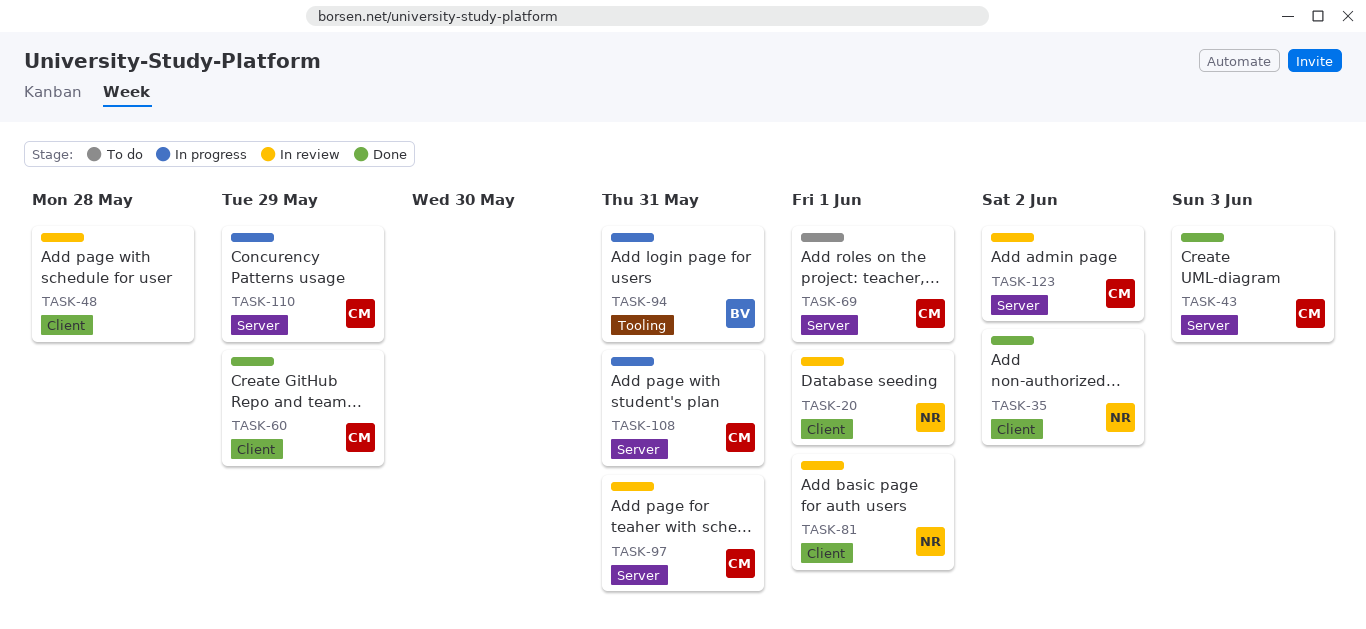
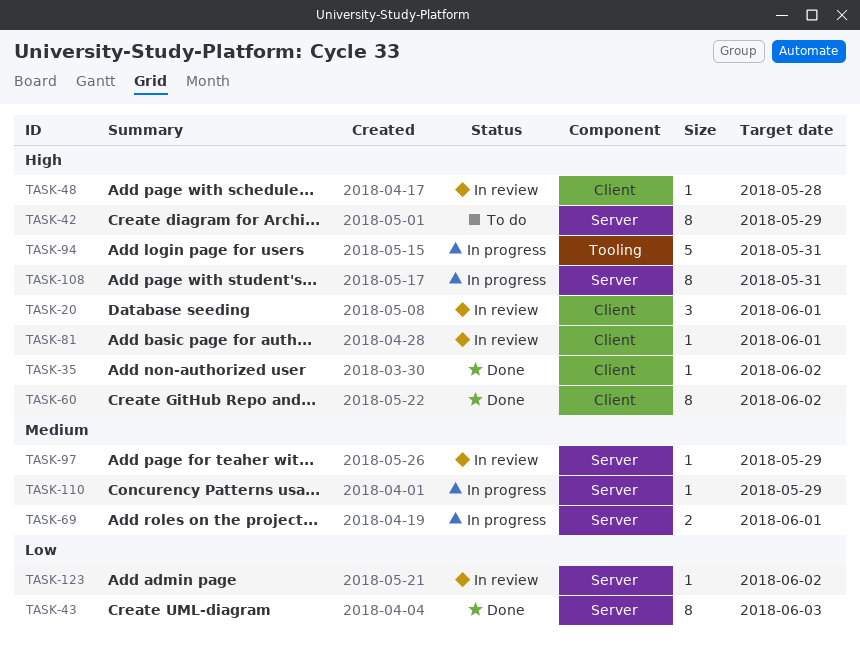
TASK-42: none -> present
TASK-60, due: May 29 -> Jun 2
TASK-69, status: To do -> In progress
TASK-97, due: May 31 -> May 29

